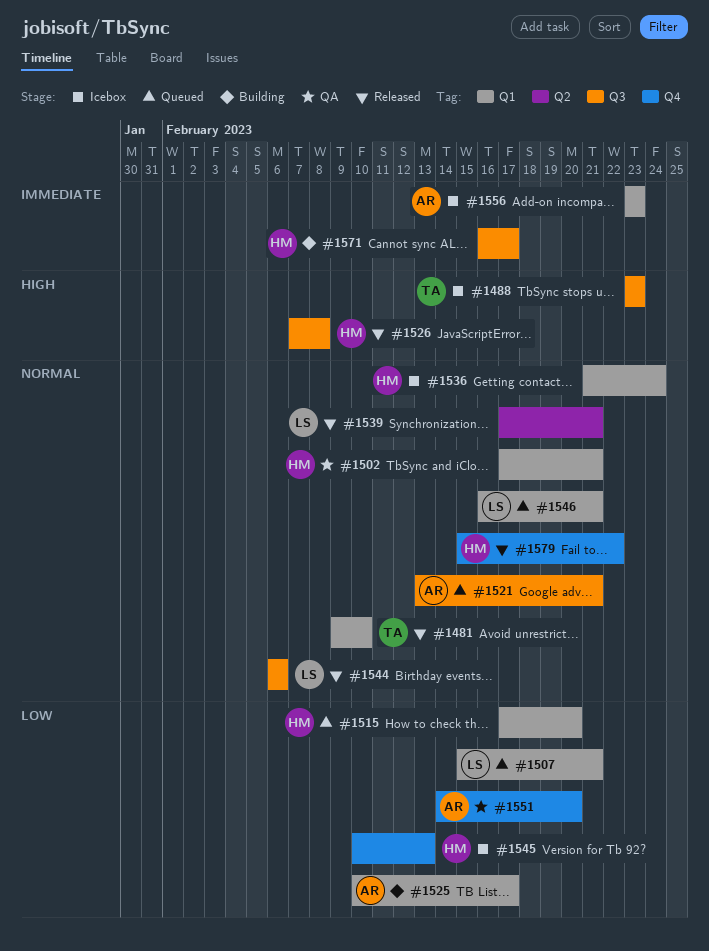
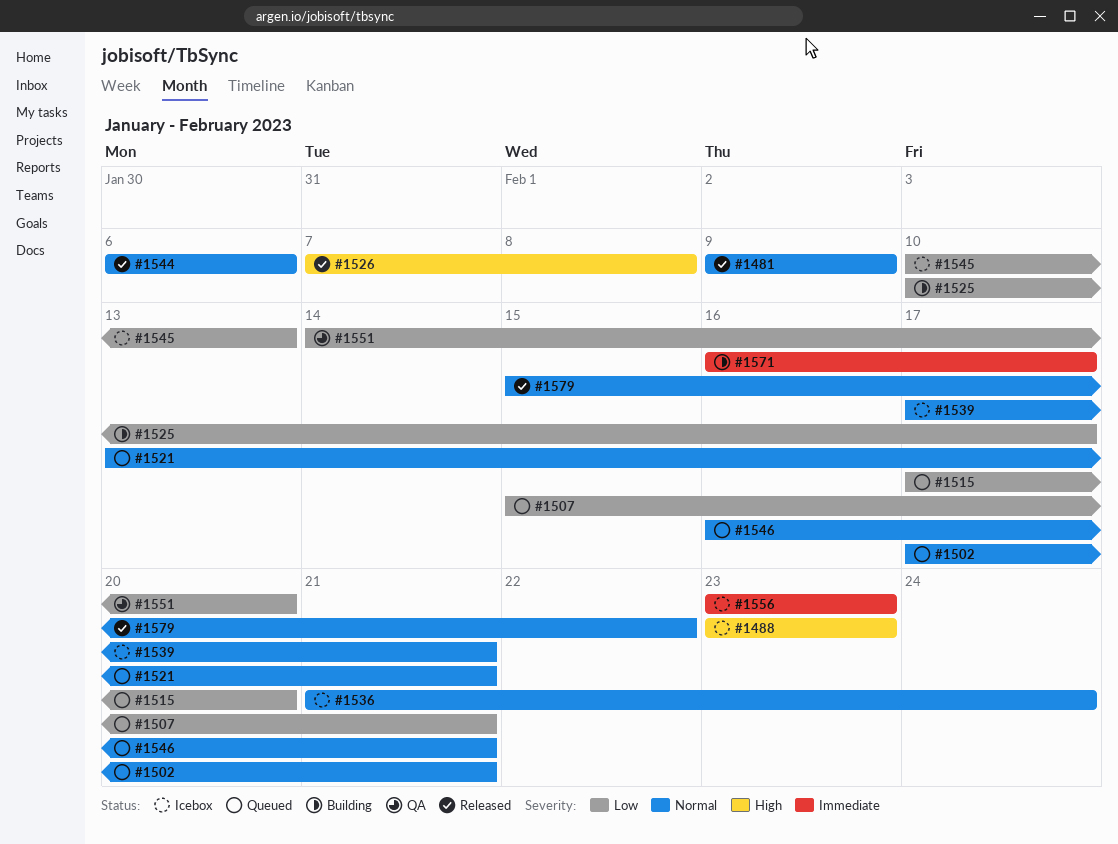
#1481, due: Feb 10 -> Feb 9
#1502, status: QA -> Queued
#1539, status: Released -> Icebox

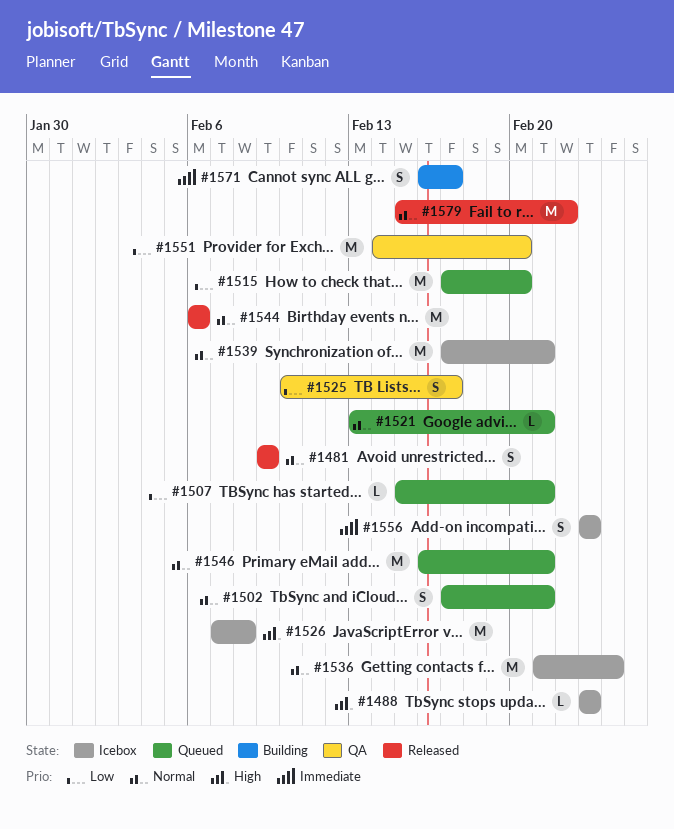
#1525, status: Building -> QA
#1526, status: Released -> Icebox
#1545: present -> none

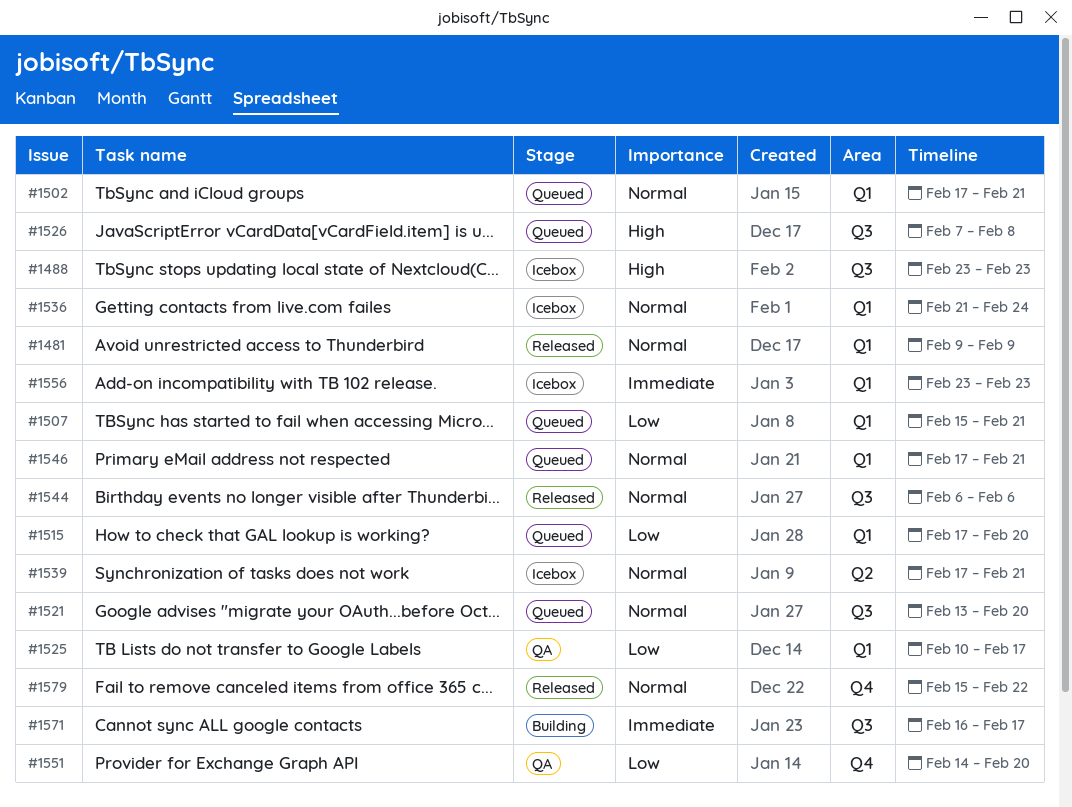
#1521, due: Feb 21 -> Feb 20
#1526, status: Icebox -> Queued
#1546, start: Feb 16 -> Feb 17

